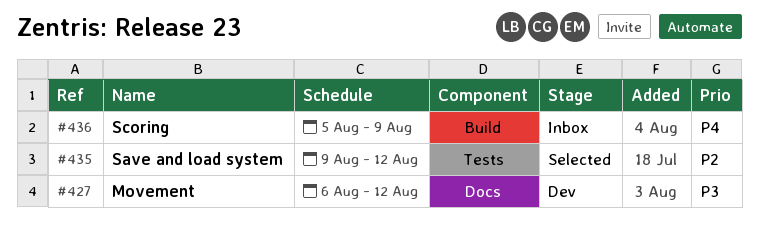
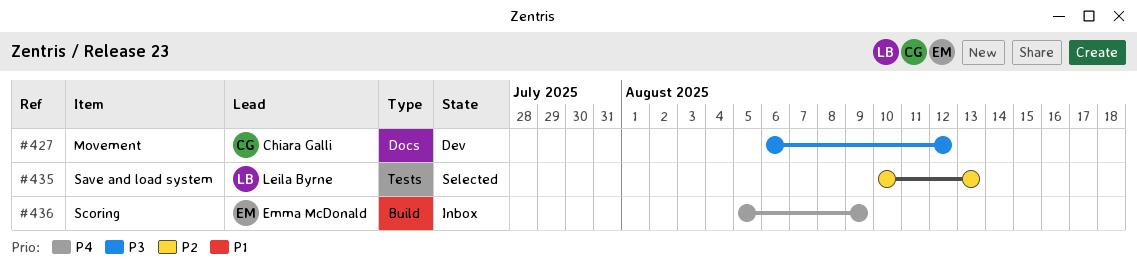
#435, start: Aug 9 -> Aug 10
#435, due: Aug 12 -> Aug 13

